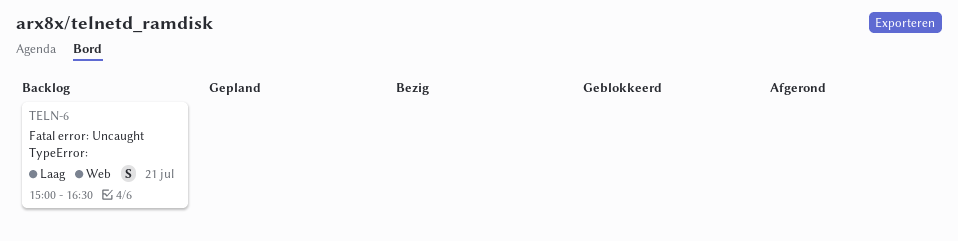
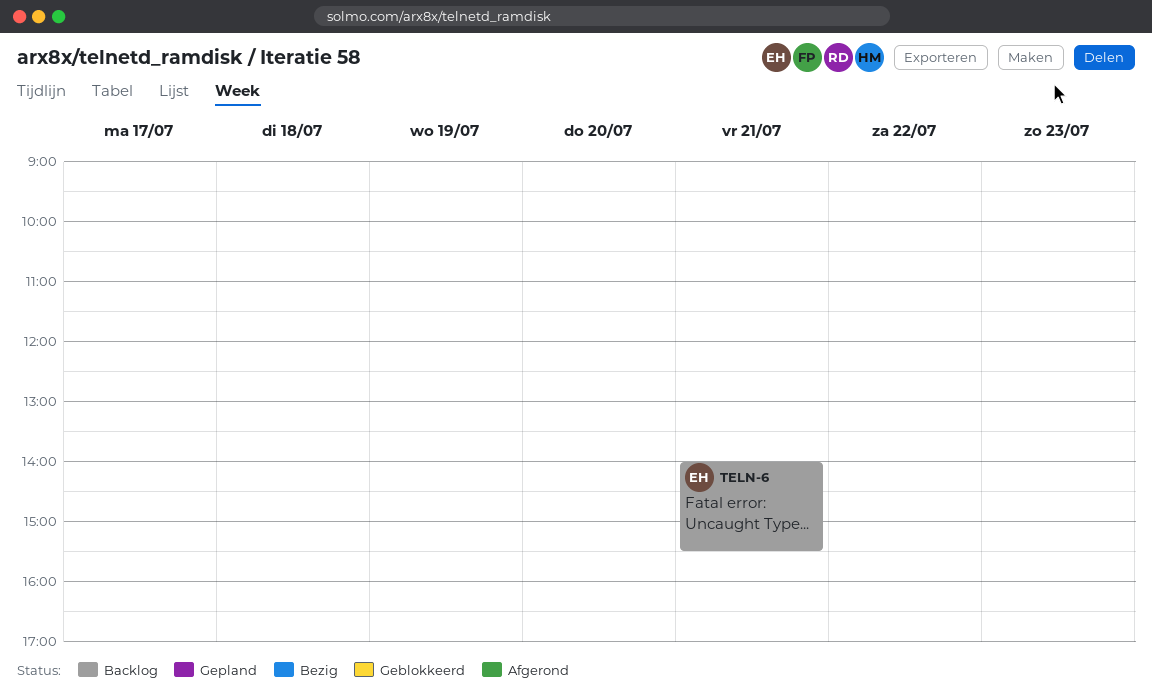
TELN-6, begins: 15:00 -> 14:00
TELN-6, ends: 16:30 -> 15:30

